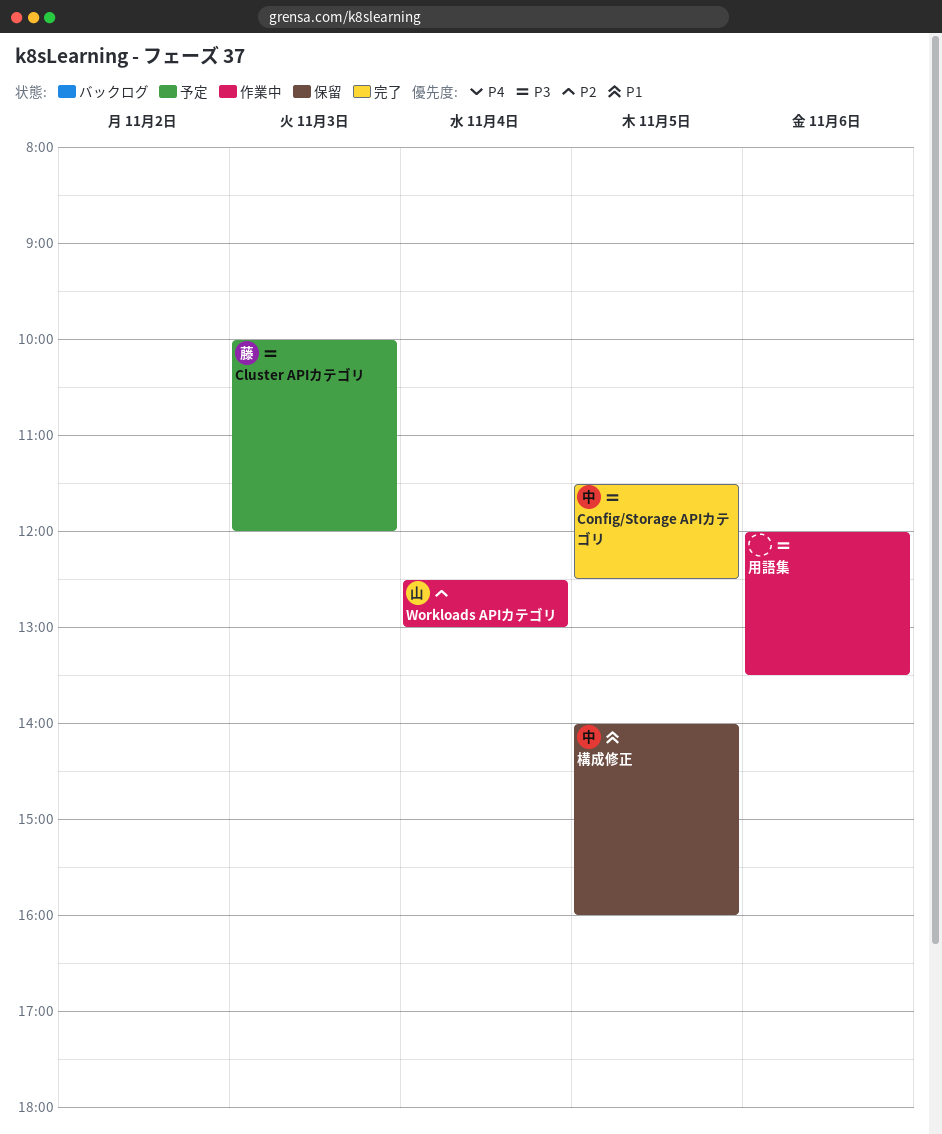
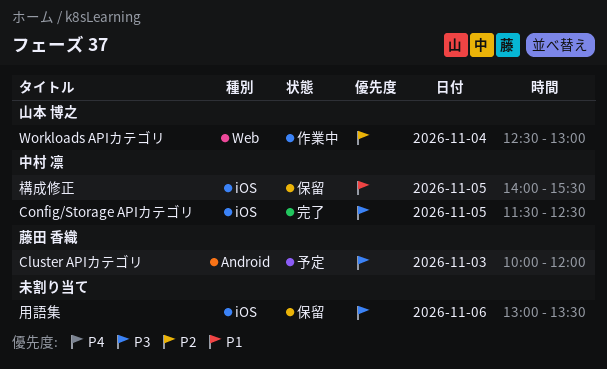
構成修正, ends: 16:00 -> 15:30
用語集, status: 作業中 -> 保留
用語集, begins: 12:00 -> 13:00

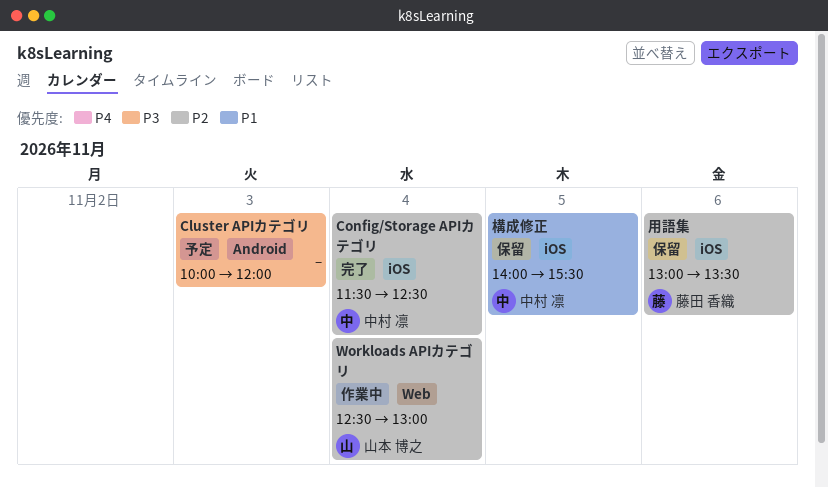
Cluster APIカテゴリ, owner: 藤田 香織 -> none
Config/Storage APIカテゴリ, priority: P3 -> P2
Config/Storage APIカテゴリ, day: Nov 5 -> Nov 4
用語集, owner: none -> 藤田 香織
用語集, priority: P3 -> P2

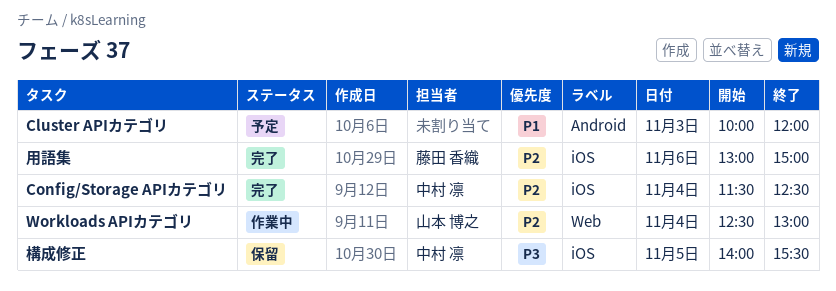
Cluster APIカテゴリ, priority: P3 -> P1
構成修正, priority: P1 -> P3
用語集, status: 保留 -> 完了
用語集, ends: 13:30 -> 15:00

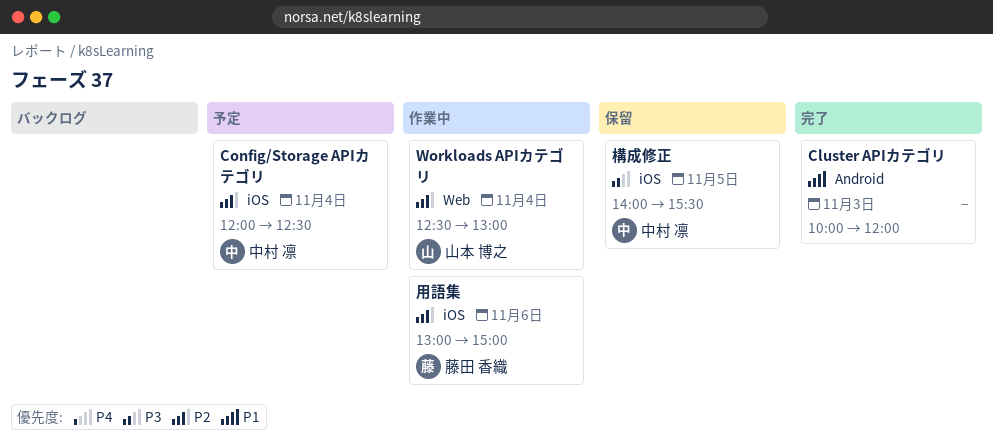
Cluster APIカテゴリ, status: 予定 -> 完了
Config/Storage APIカテゴリ, status: 完了 -> 予定
Config/Storage APIカテゴリ, begins: 11:30 -> 12:00
用語集, status: 完了 -> 作業中

